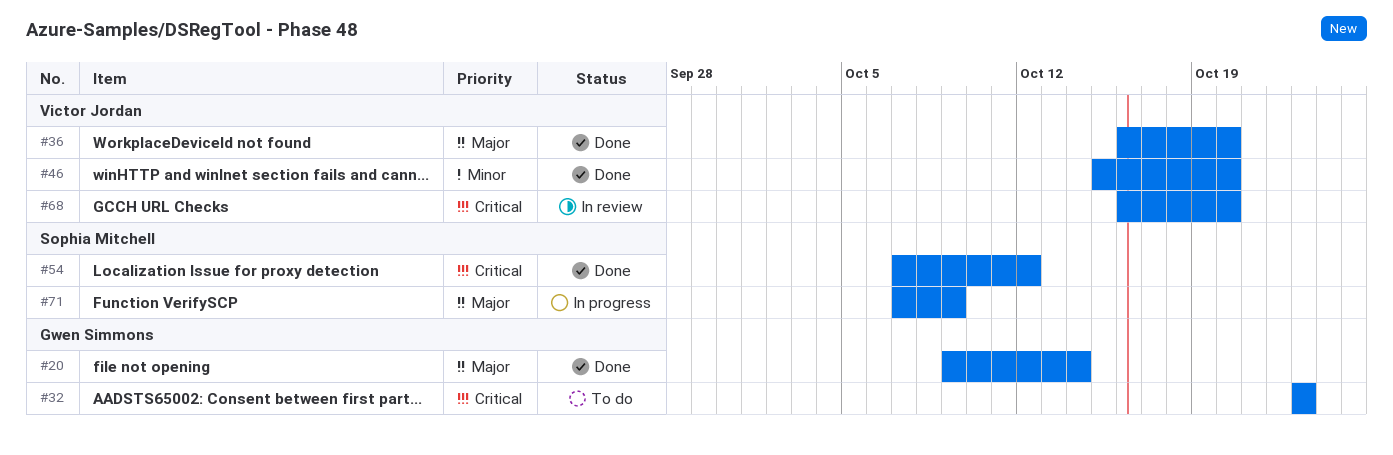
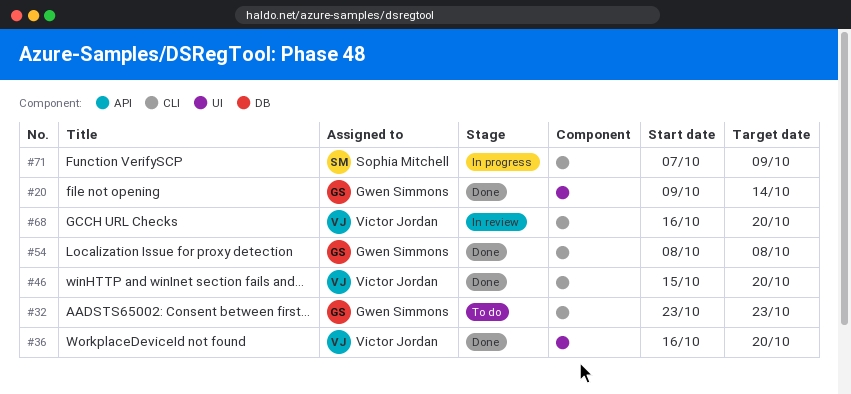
#54, owner: Sophia Mitchell -> Gwen Simmons
#54, start: Oct 7 -> Oct 8
#54, due: Oct 12 -> Oct 8

